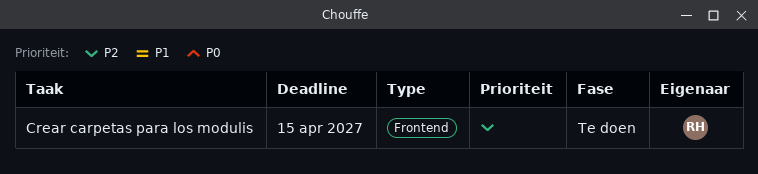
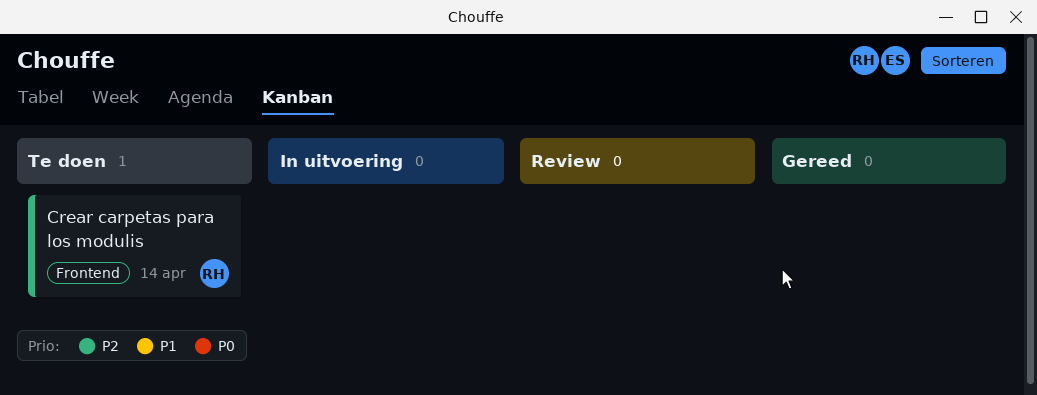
Crear carpetas para los modulis, due: Apr 15 -> Apr 14

